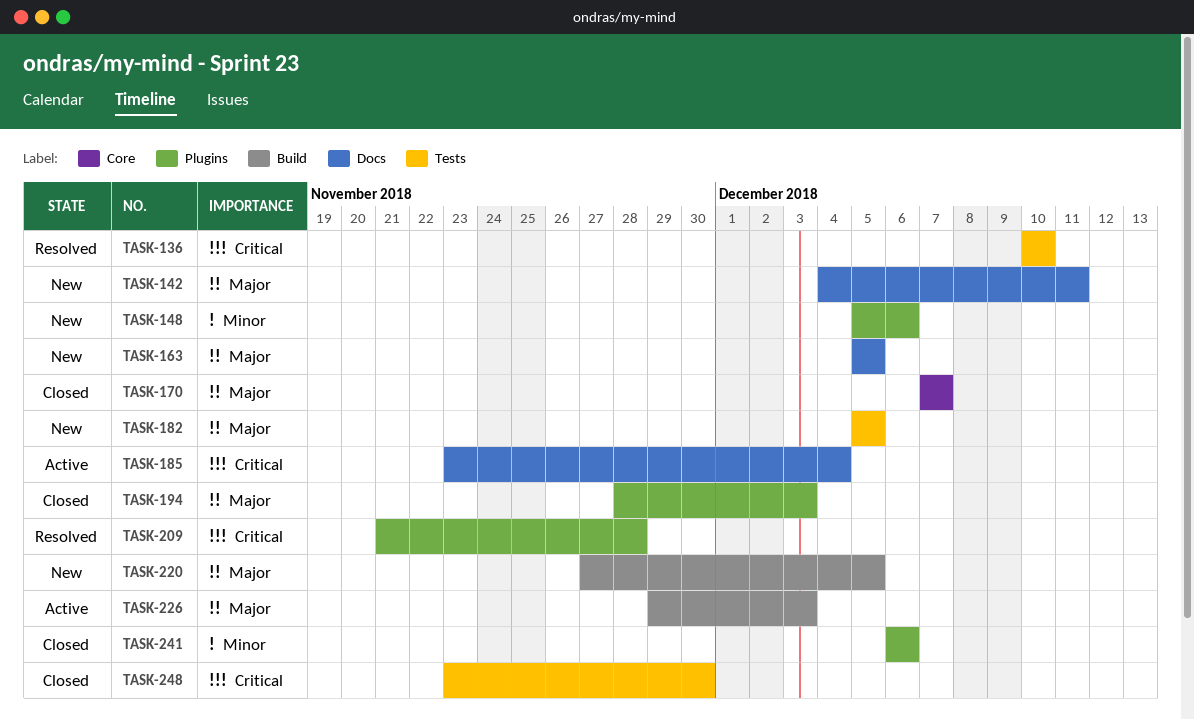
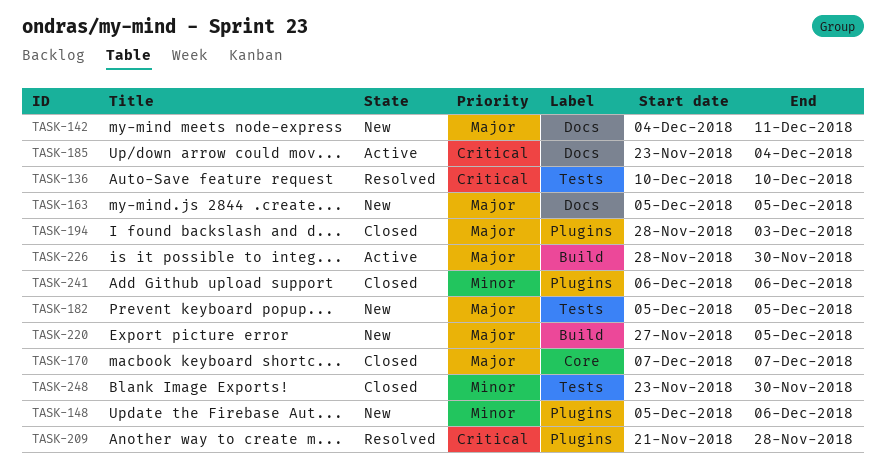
TASK-226, start: Nov 29 -> Nov 28
TASK-226, due: Dec 3 -> Nov 30
TASK-248, priority: Critical -> Minor

